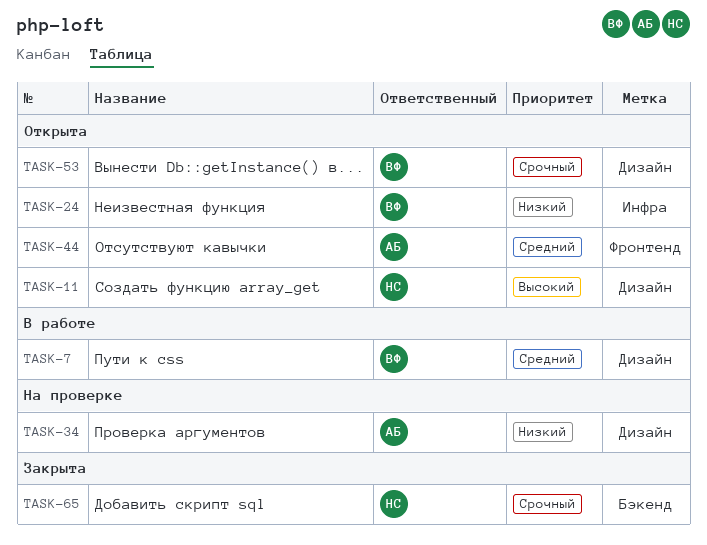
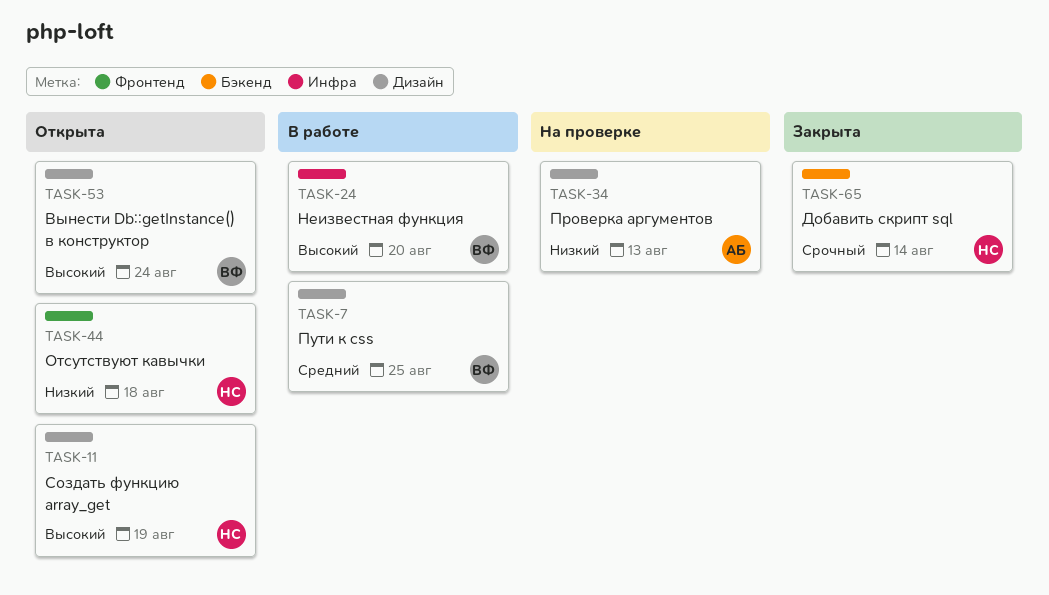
TASK-24, status: Открыта -> В работе
TASK-24, priority: Низкий -> Высокий
TASK-44, owner: АБ -> НС
TASK-44, priority: Средний -> Низкий
TASK-53, priority: Срочный -> Высокий

